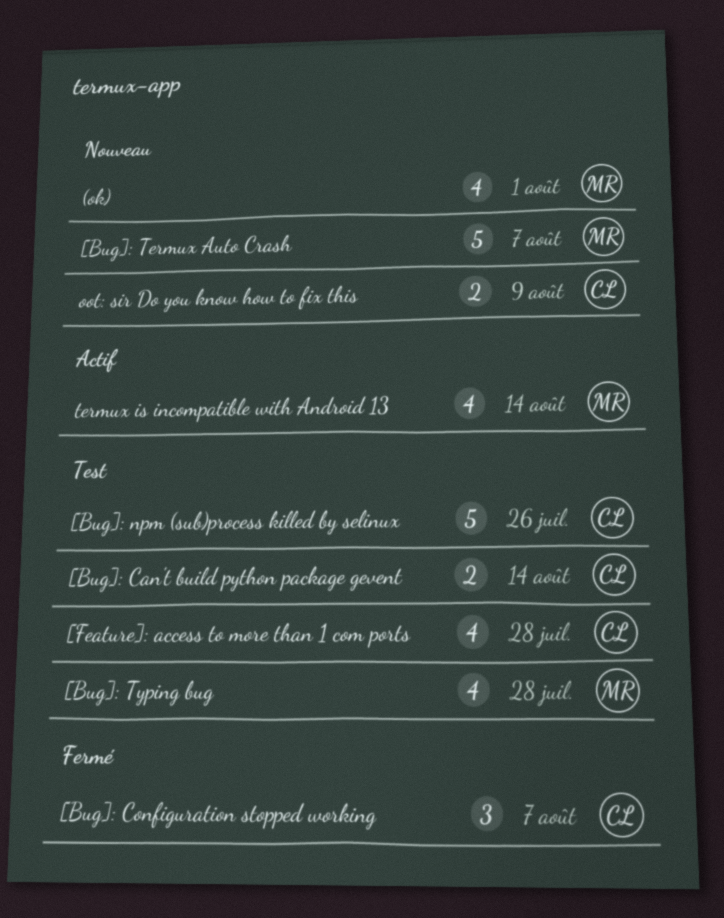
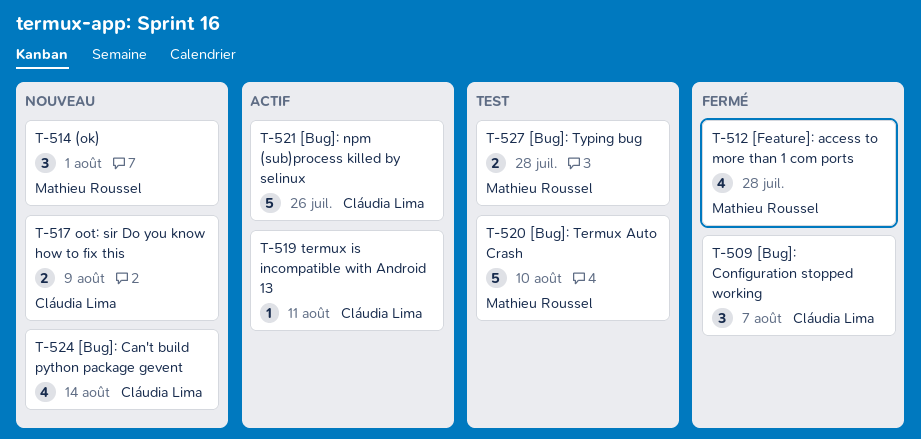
(ok), estimate: 4 -> 3
[Bug]: Can't build python package gevent, status: Test -> Nouveau
[Bug]: Can't build python package gevent, estimate: 2 -> 4
[Bug]: npm (sub)process killed by selinux, status: Test -> Actif
[Bug]: Termux Auto Crash, status: Nouveau -> Test
[Bug]: Termux Auto Crash, due: Aug 7 -> Aug 10
[Bug]: Typing bug, estimate: 4 -> 2
[Feature]: access to more than 1 com ports, status: Test -> Fermé
[Feature]: access to more than 1 com ports, owner: Cláudia Lima -> Mathieu Roussel
termux is incompatible with Android 13, owner: Mathieu Roussel -> Cláudia Lima
termux is incompatible with Android 13, estimate: 4 -> 1
termux is incompatible with Android 13, due: Aug 14 -> Aug 11

